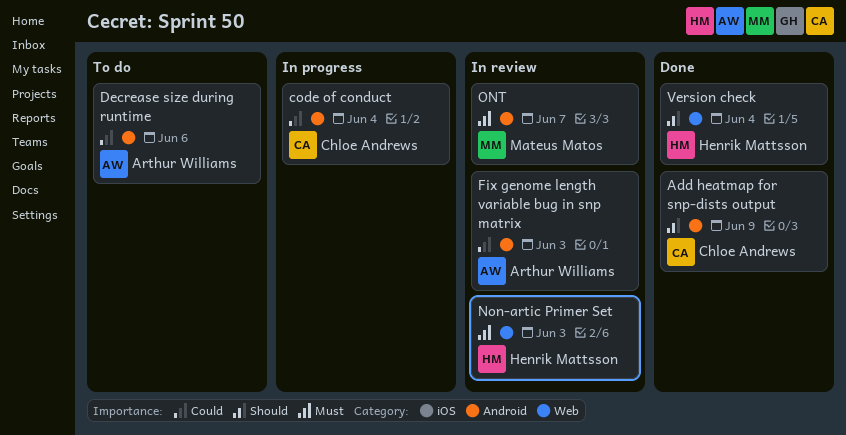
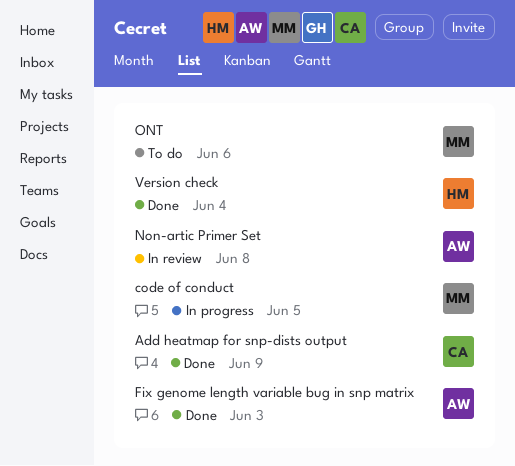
code of conduct, owner: Chloe Andrews -> Mateus Matos
code of conduct, due: Jun 4 -> Jun 5
Decrease size during runtime: present -> none
Fix genome length variable bug in snp matrix, status: In review -> Done
Non-artic Primer Set, owner: Henrik Mattsson -> Arthur Williams
Non-artic Primer Set, due: Jun 3 -> Jun 8
ONT, status: In review -> To do
ONT, due: Jun 7 -> Jun 6

